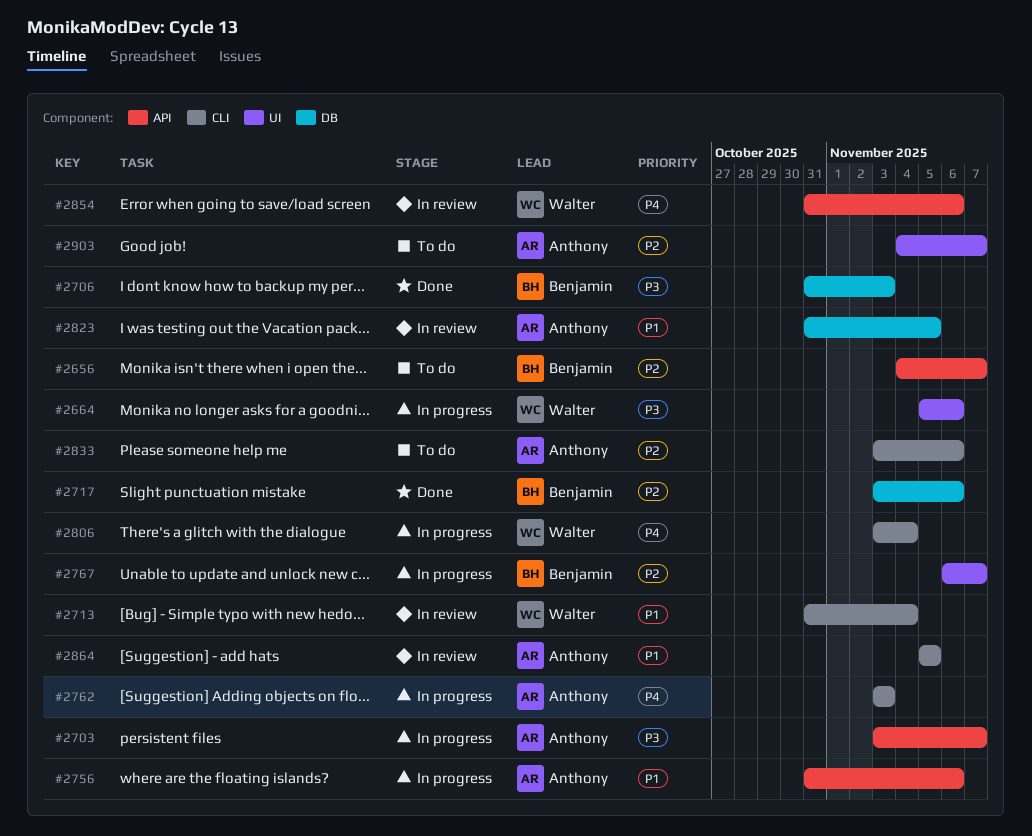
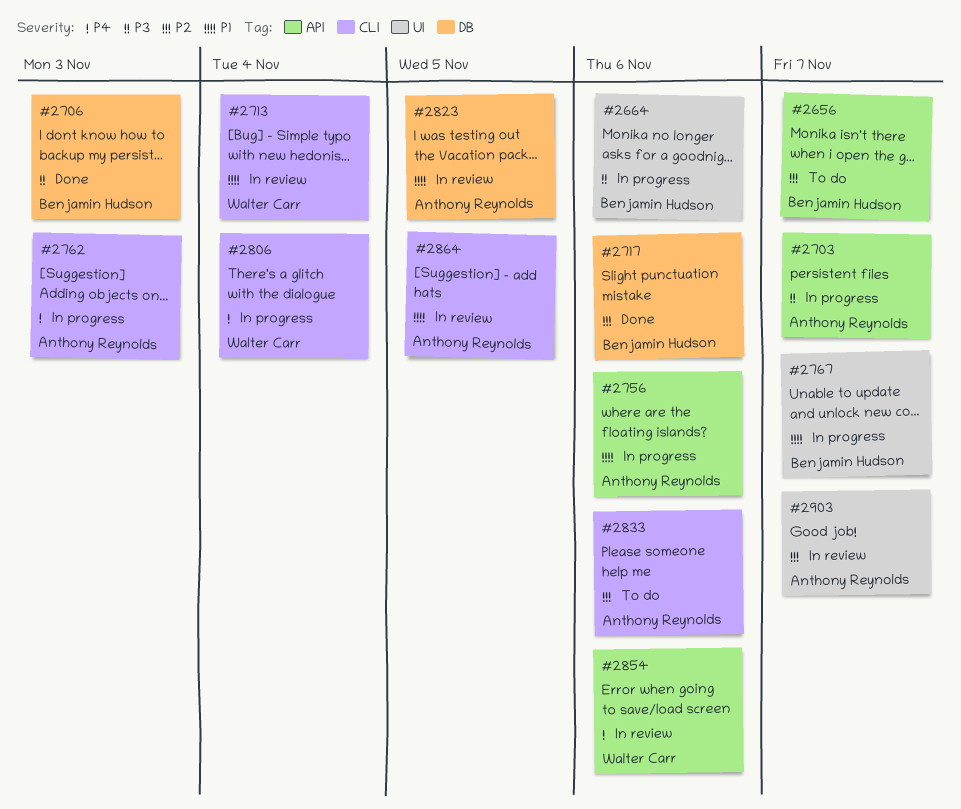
#2664, owner: Walter Carr -> Benjamin Hudson
#2767, priority: P2 -> P1
#2903, status: To do -> In review

